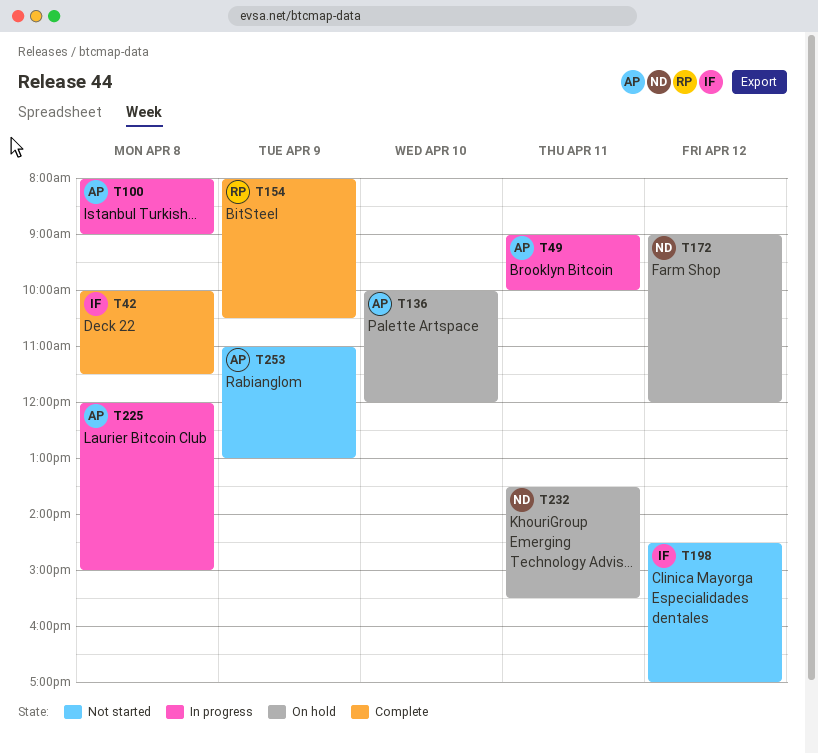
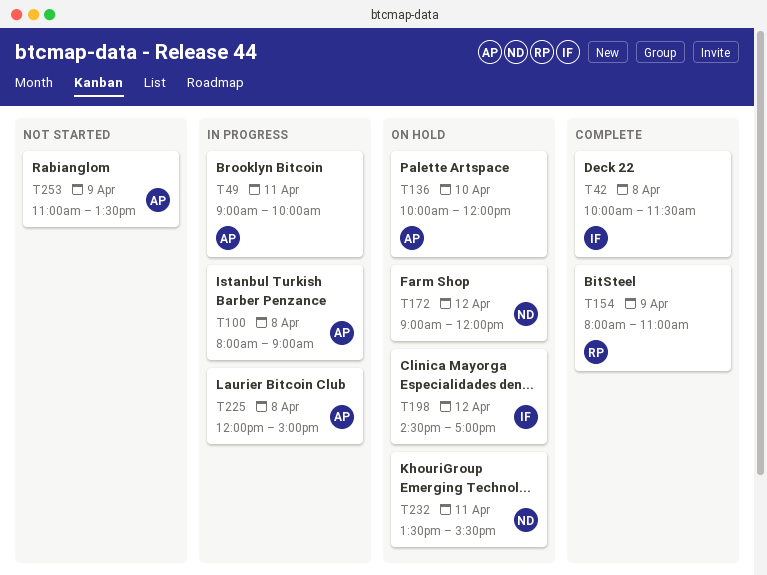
T154, ends: 10:30 -> 11:00
T198, status: Not started -> On hold
T253, ends: 13:00 -> 13:30

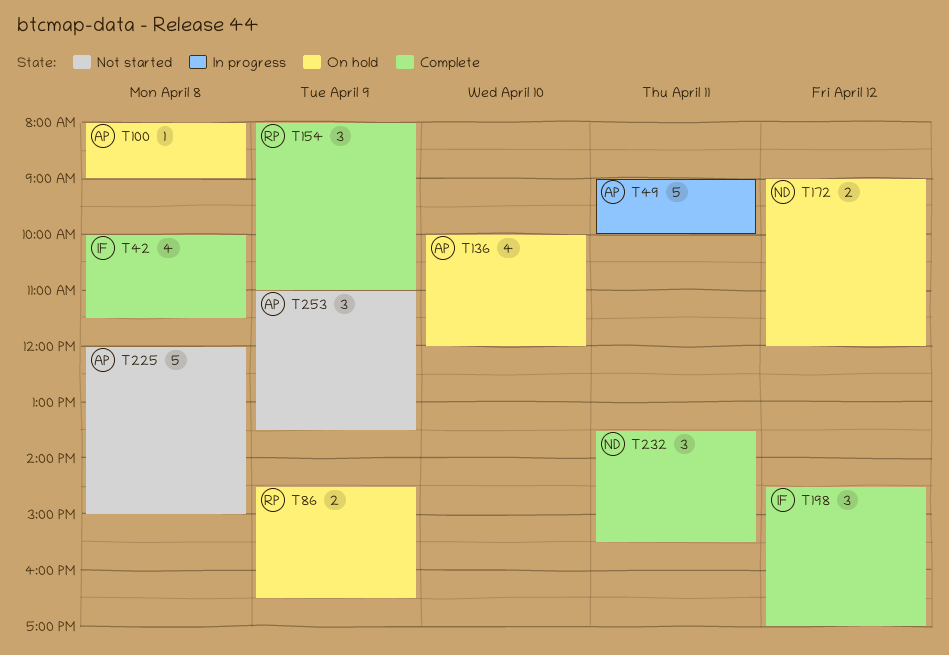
T86: none -> present
T100, status: In progress -> On hold
T198, status: On hold -> Complete
T225, status: In progress -> Not started
T232, status: On hold -> Complete

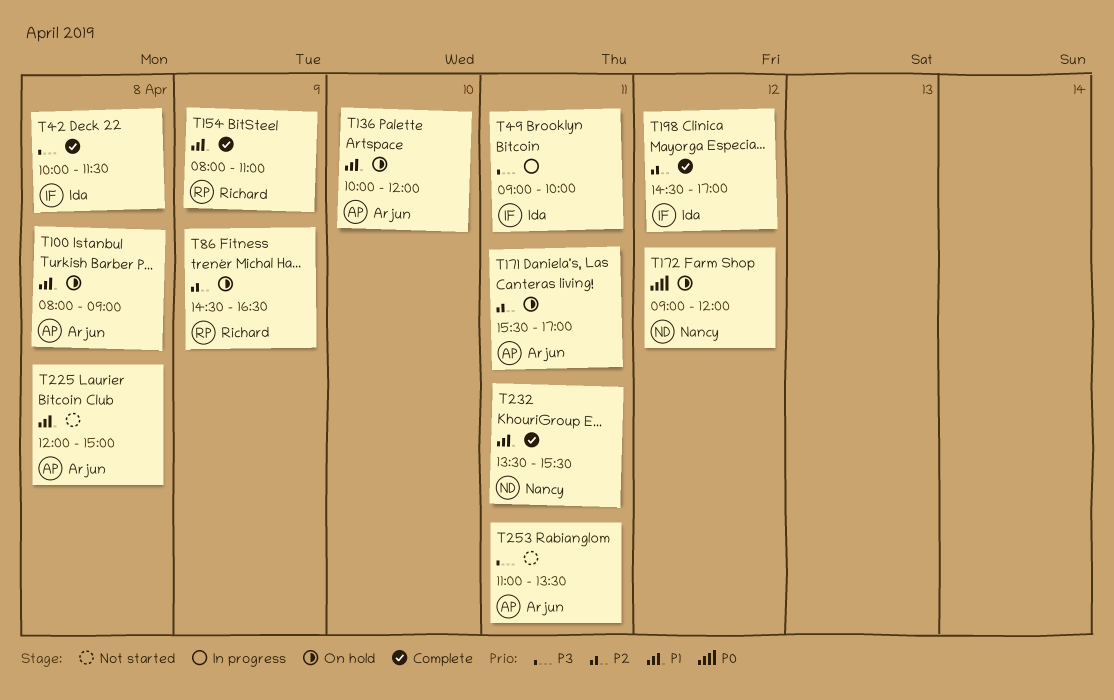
T49, owner: Arjun -> Ida
T171: none -> present
T253, day: Apr 9 -> Apr 11

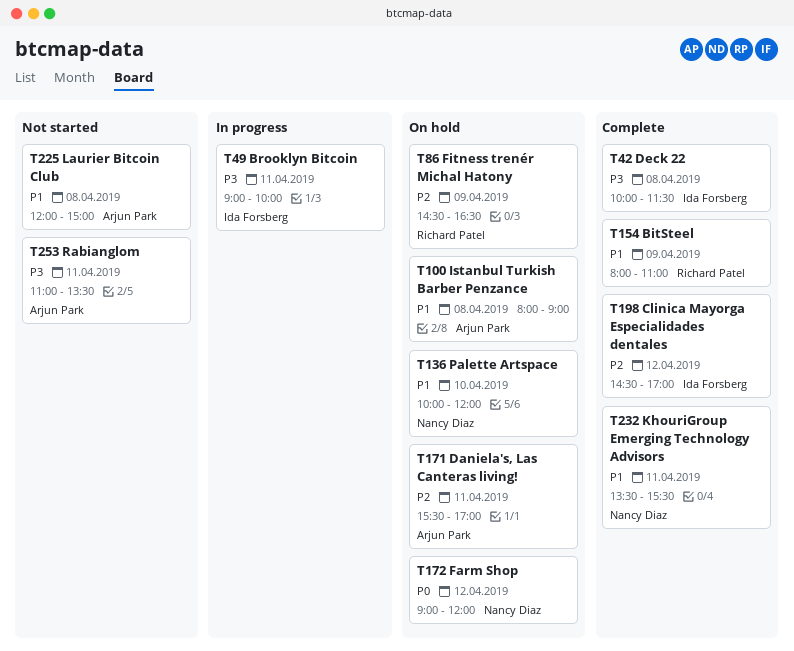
T136, owner: Arjun Park -> Nancy Diaz

